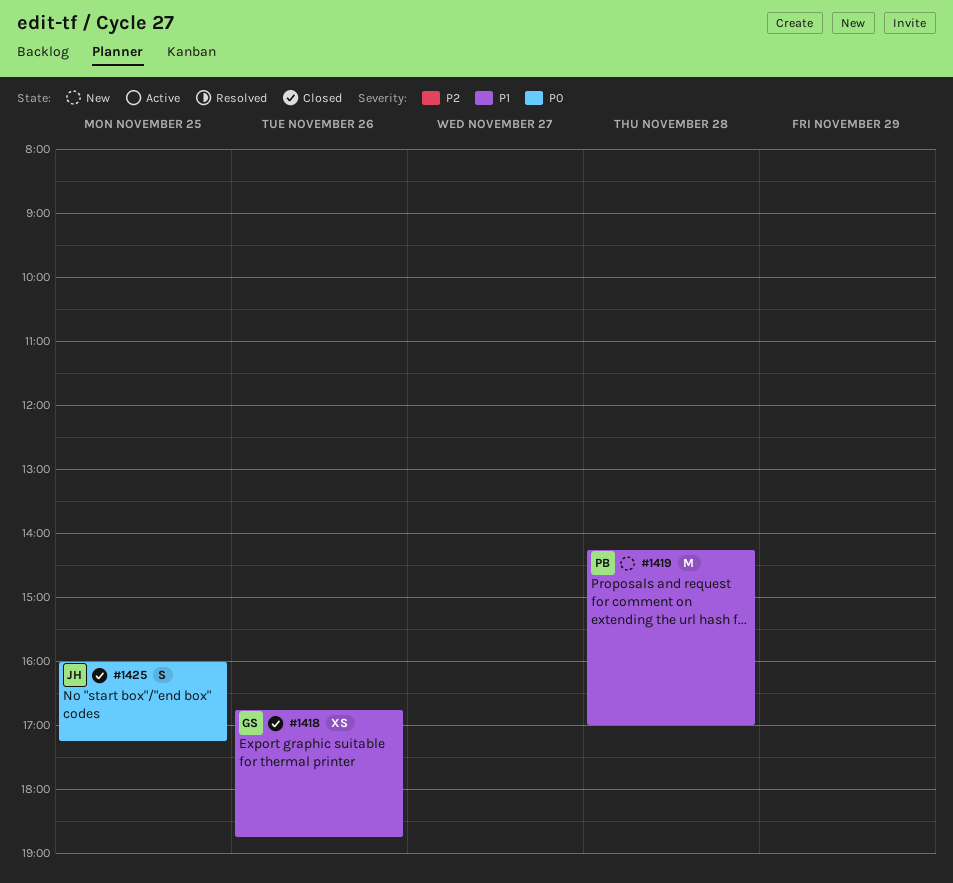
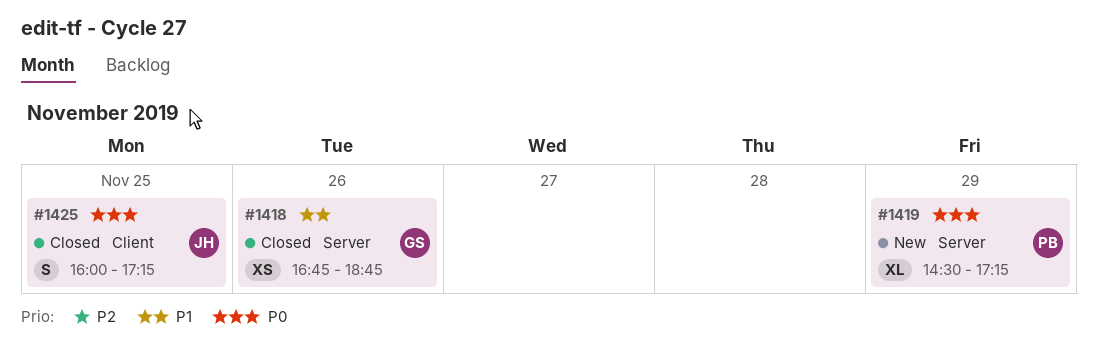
#1419, priority: P1 -> P0
#1419, estimate: M -> XL
#1419, day: Nov 28 -> Nov 29
#1419, begins: 14:15 -> 14:30
#1419, ends: 17:00 -> 17:15

